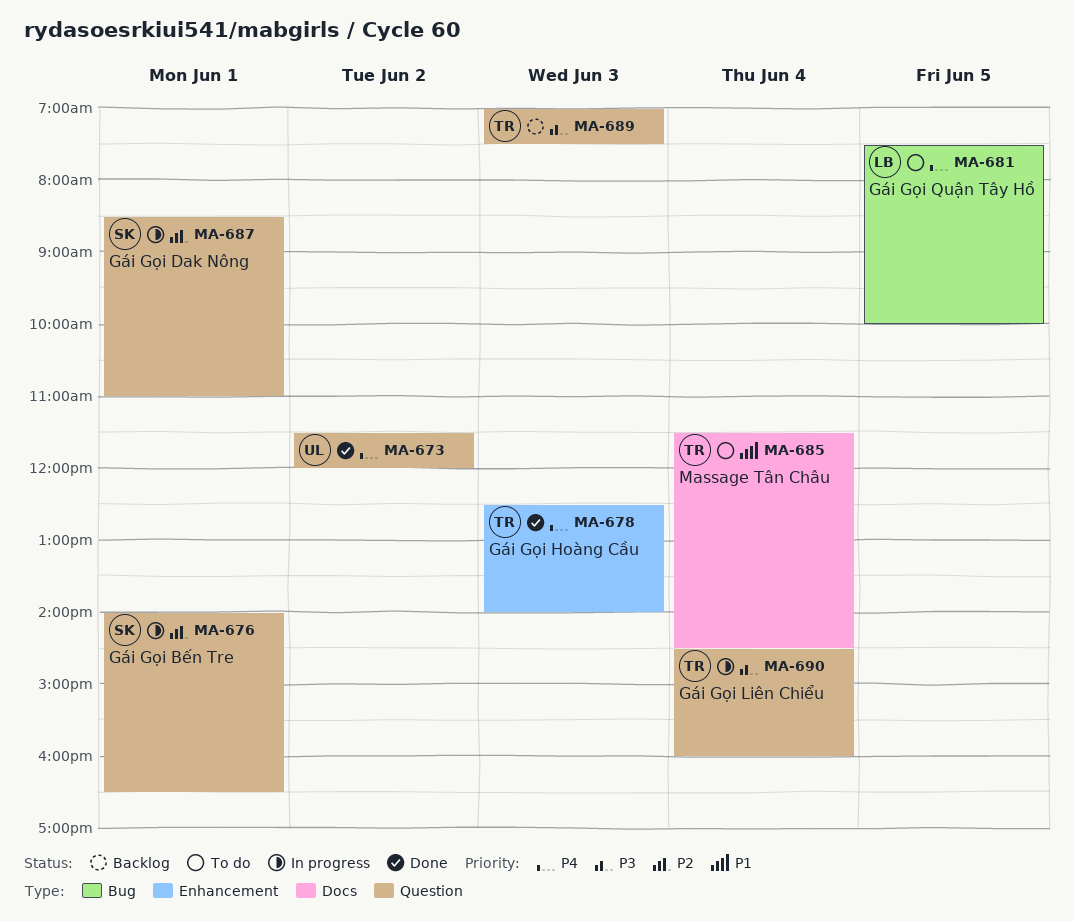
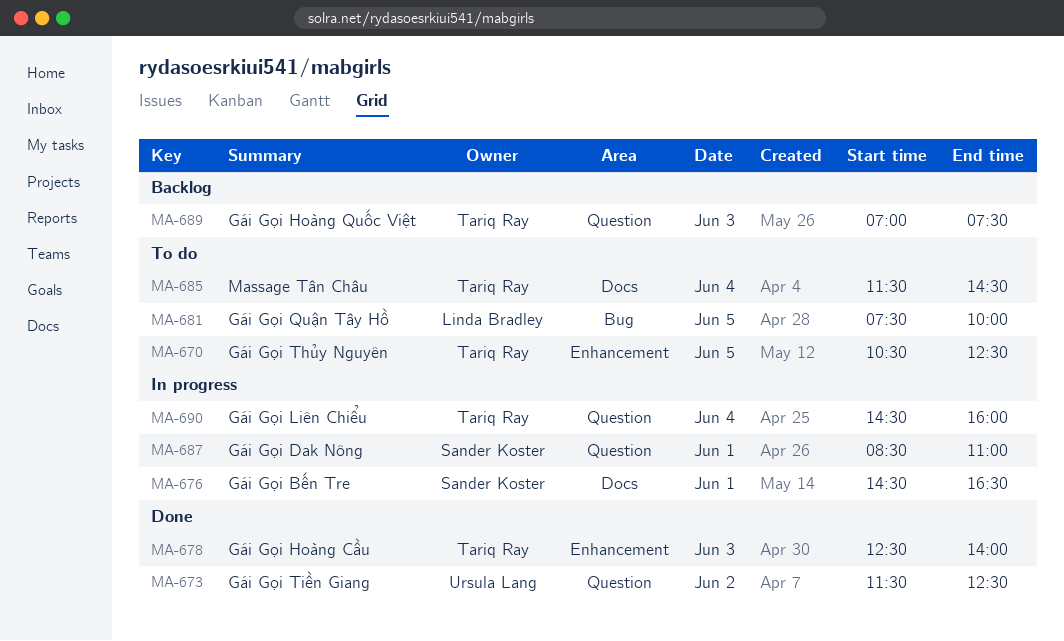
MA-670: none -> present
MA-673, ends: 12:00 -> 12:30
MA-676, label: Question -> Docs
MA-676, begins: 14:00 -> 14:30

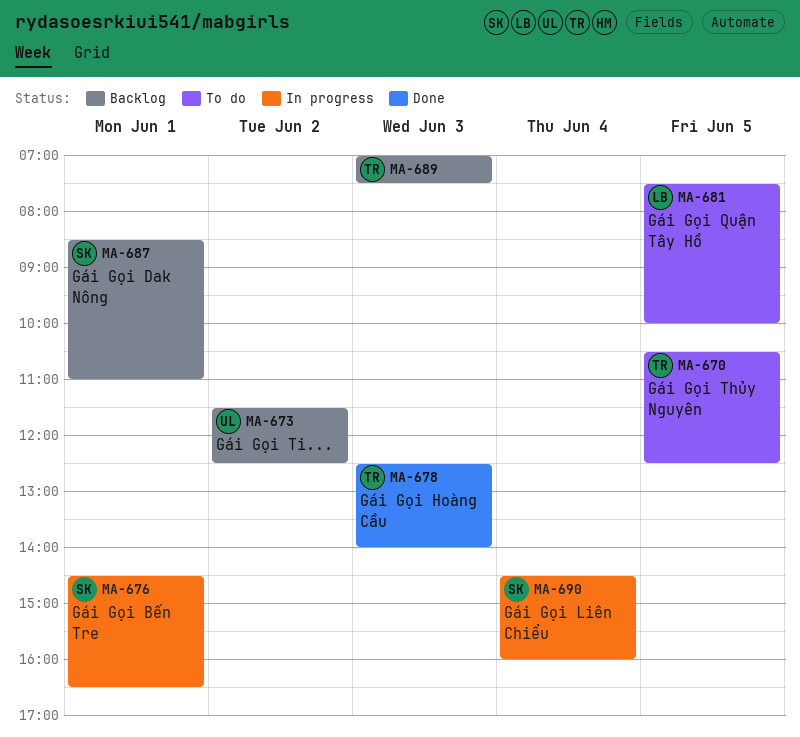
MA-673, status: Done -> Backlog
MA-685: present -> none
MA-687, status: In progress -> Backlog
MA-690, owner: Tariq Ray -> Sander Koster

